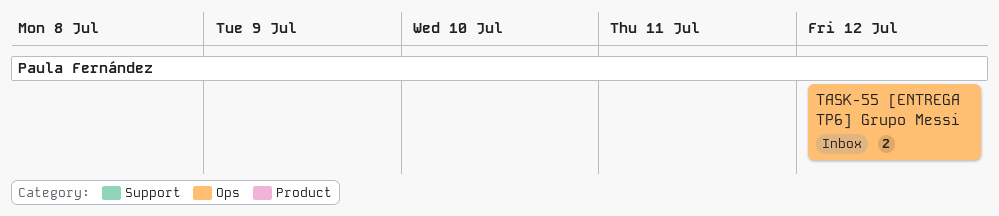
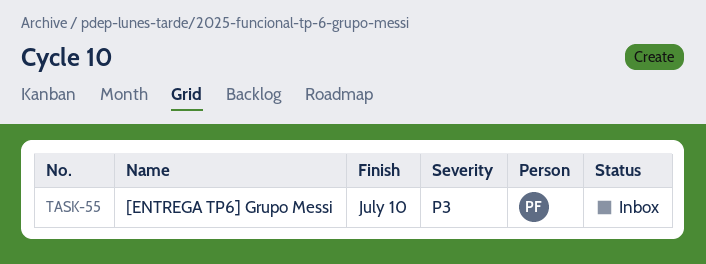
TASK-55, due: Jul 12 -> Jul 10

